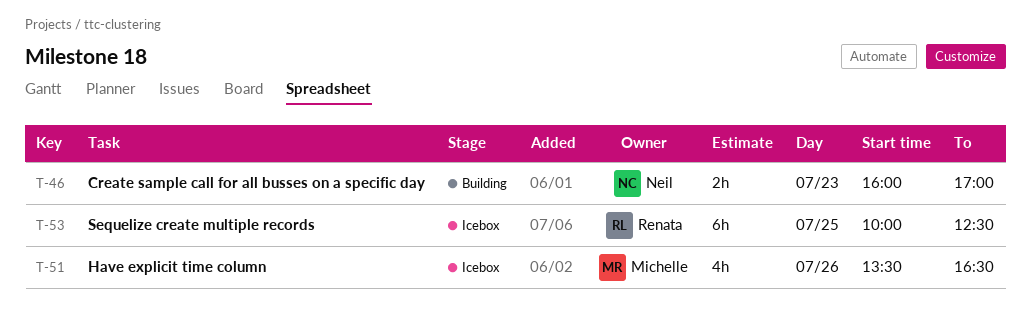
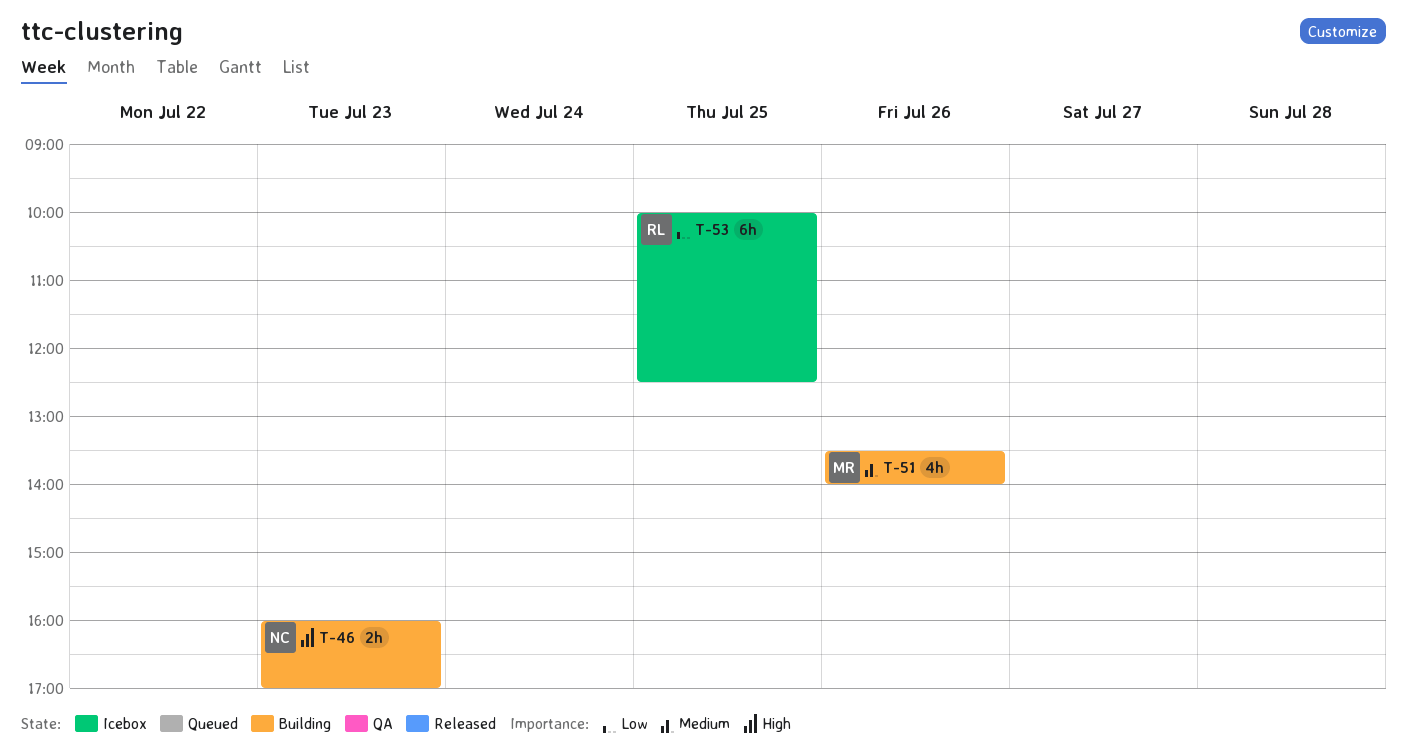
T-51, status: Icebox -> Building
T-51, ends: 16:30 -> 14:00

